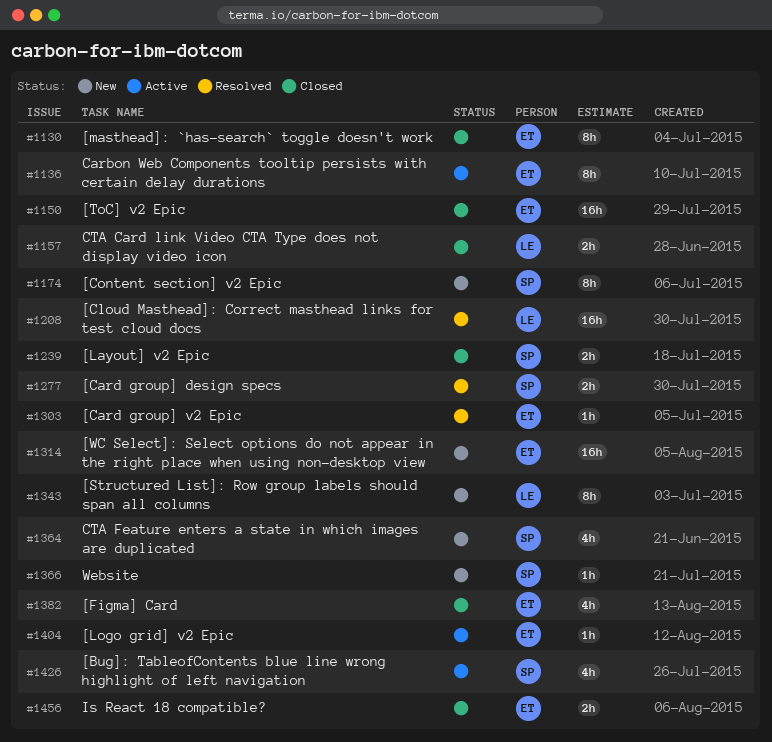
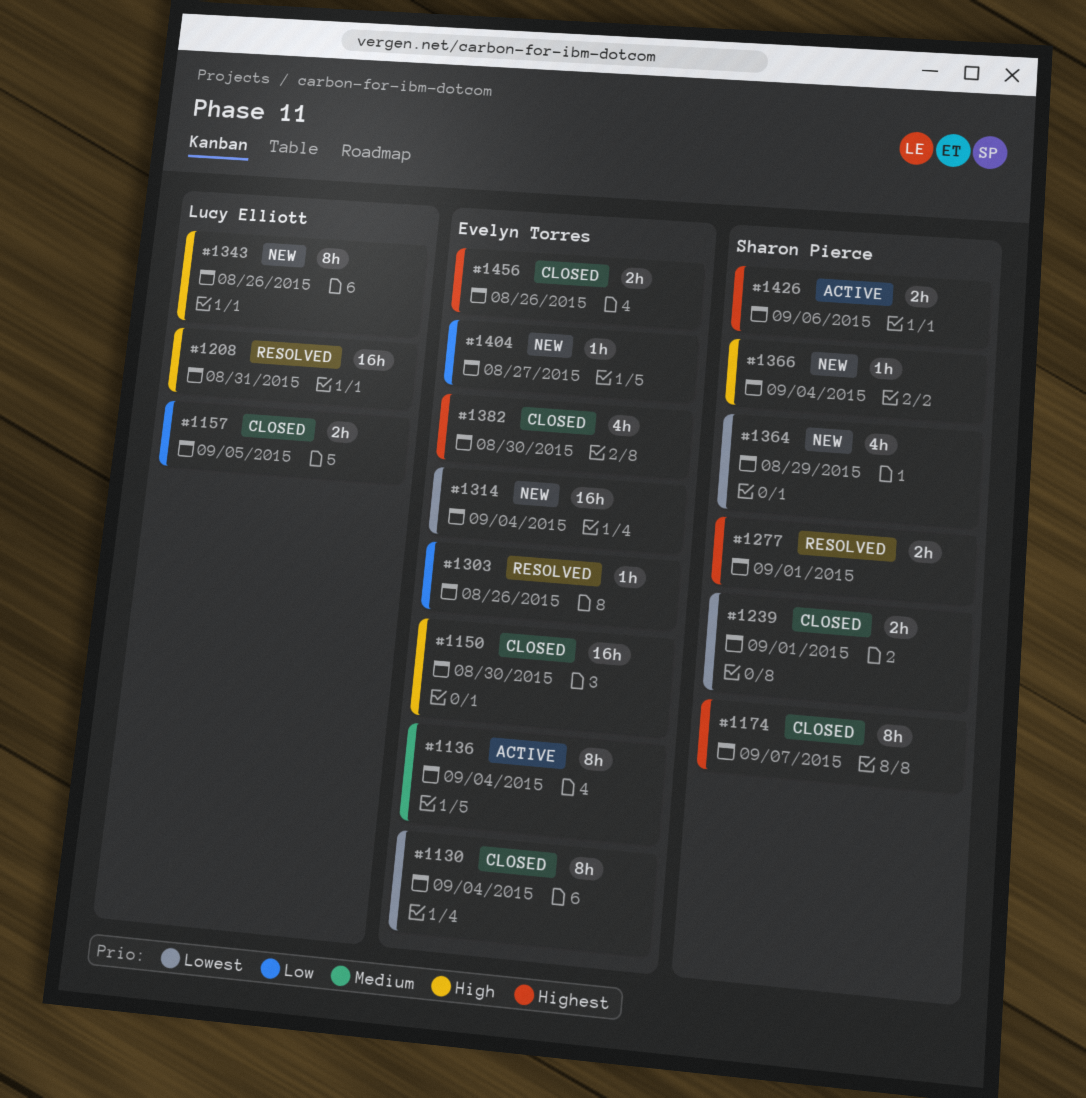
#1174, status: New -> Closed
#1404, status: Active -> New
#1426, estimate: 4h -> 2h

